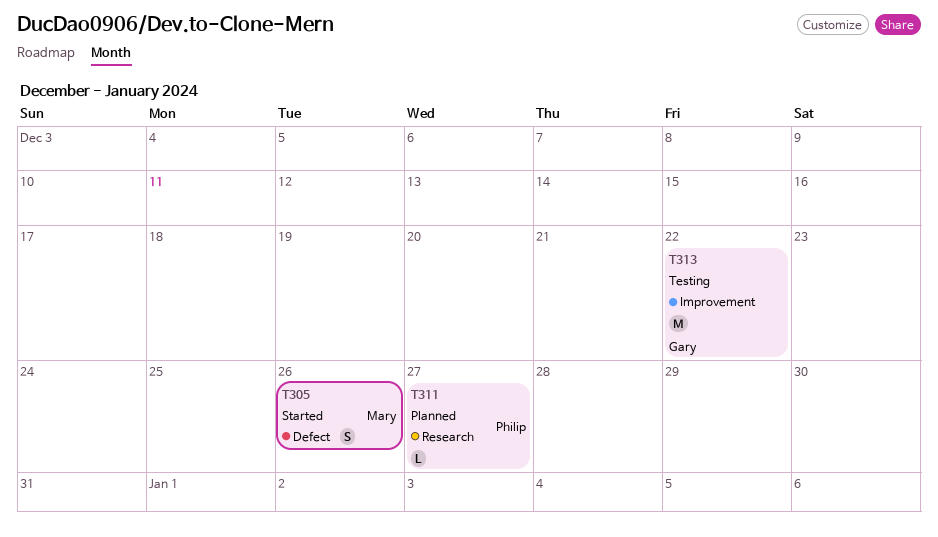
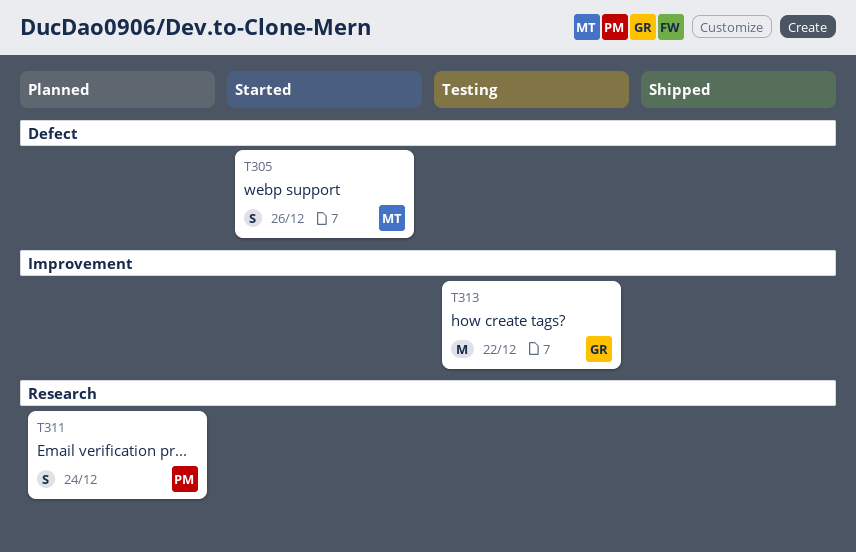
T311, estimate: L -> S
T311, due: Dec 27 -> Dec 24

